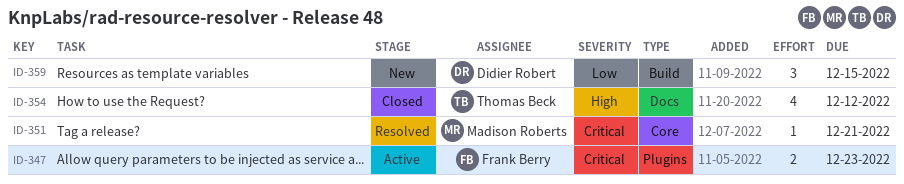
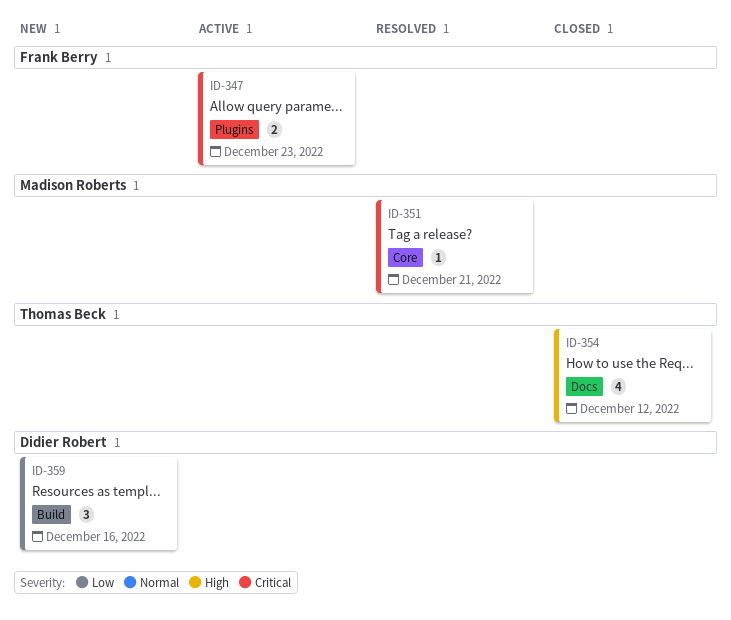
ID-359, due: Dec 15 -> Dec 16

